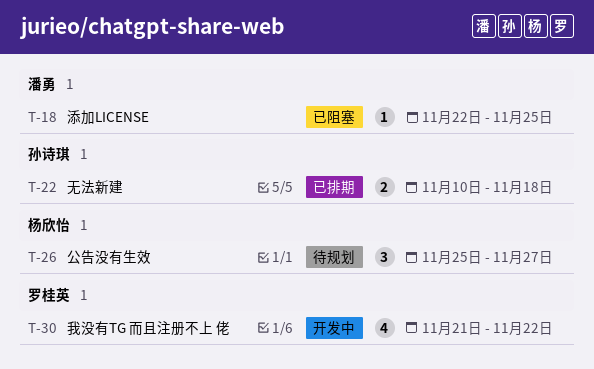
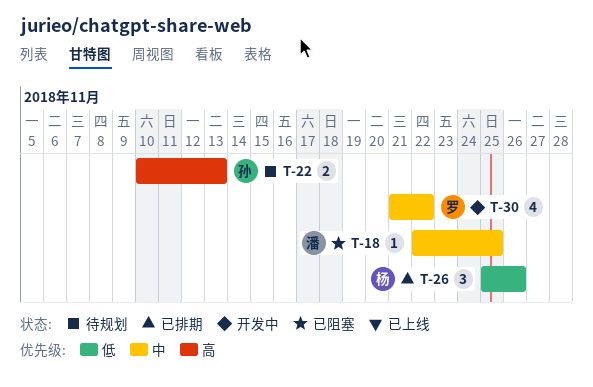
T-22, status: 已排期 -> 待规划
T-22, due: Nov 18 -> Nov 13
T-26, status: 待规划 -> 已排期
T-26, due: Nov 27 -> Nov 26

